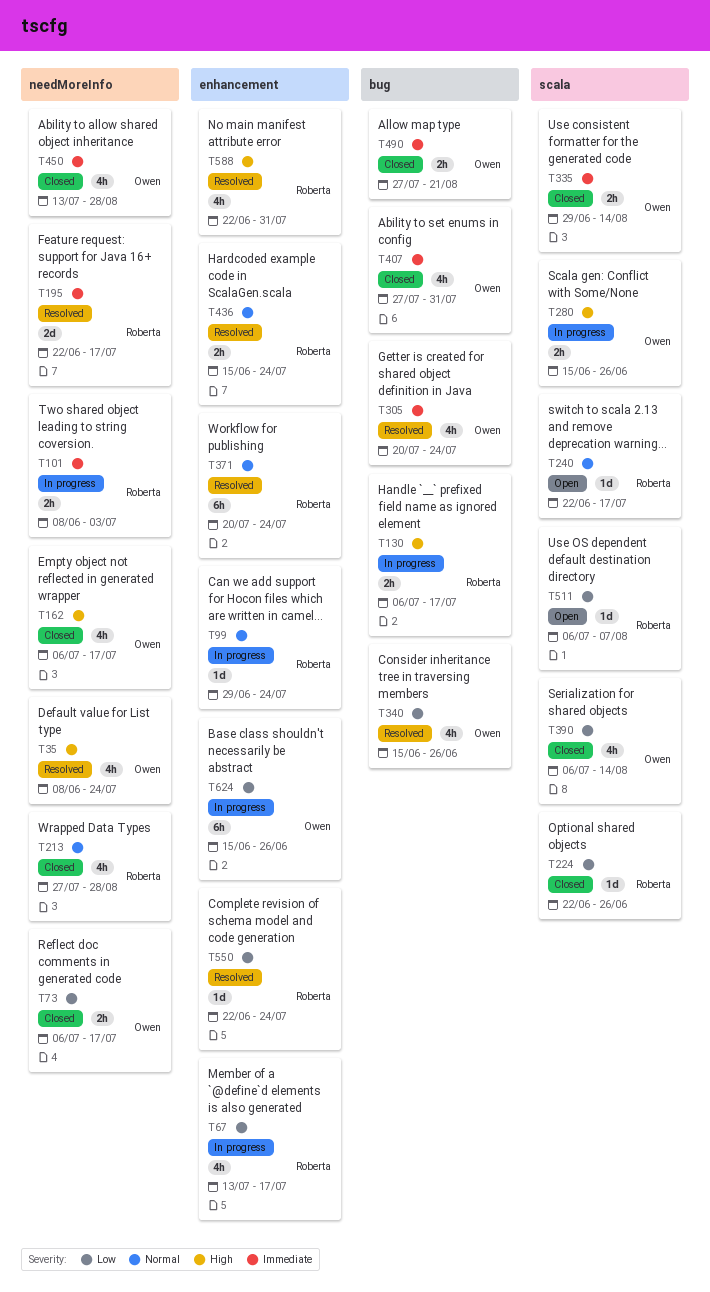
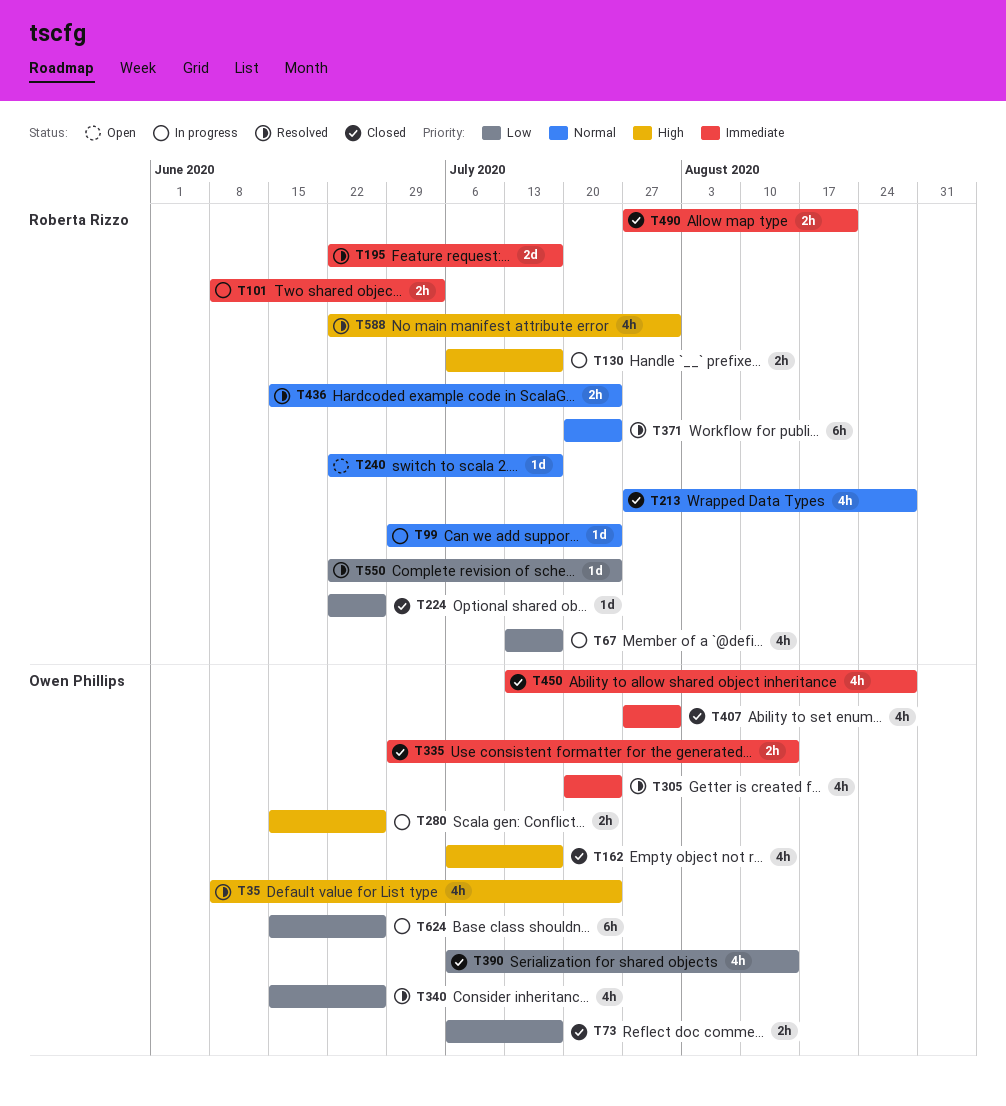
T490, owner: Owen Phillips -> Roberta Rizzo
T511: present -> none

